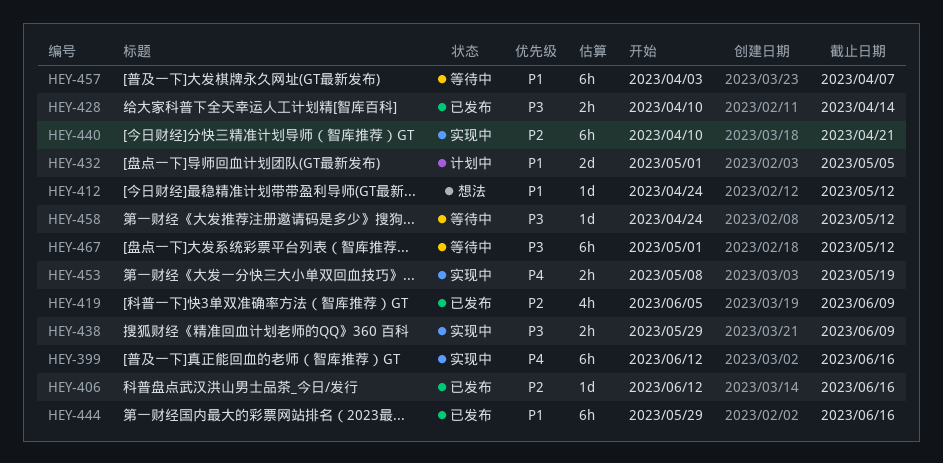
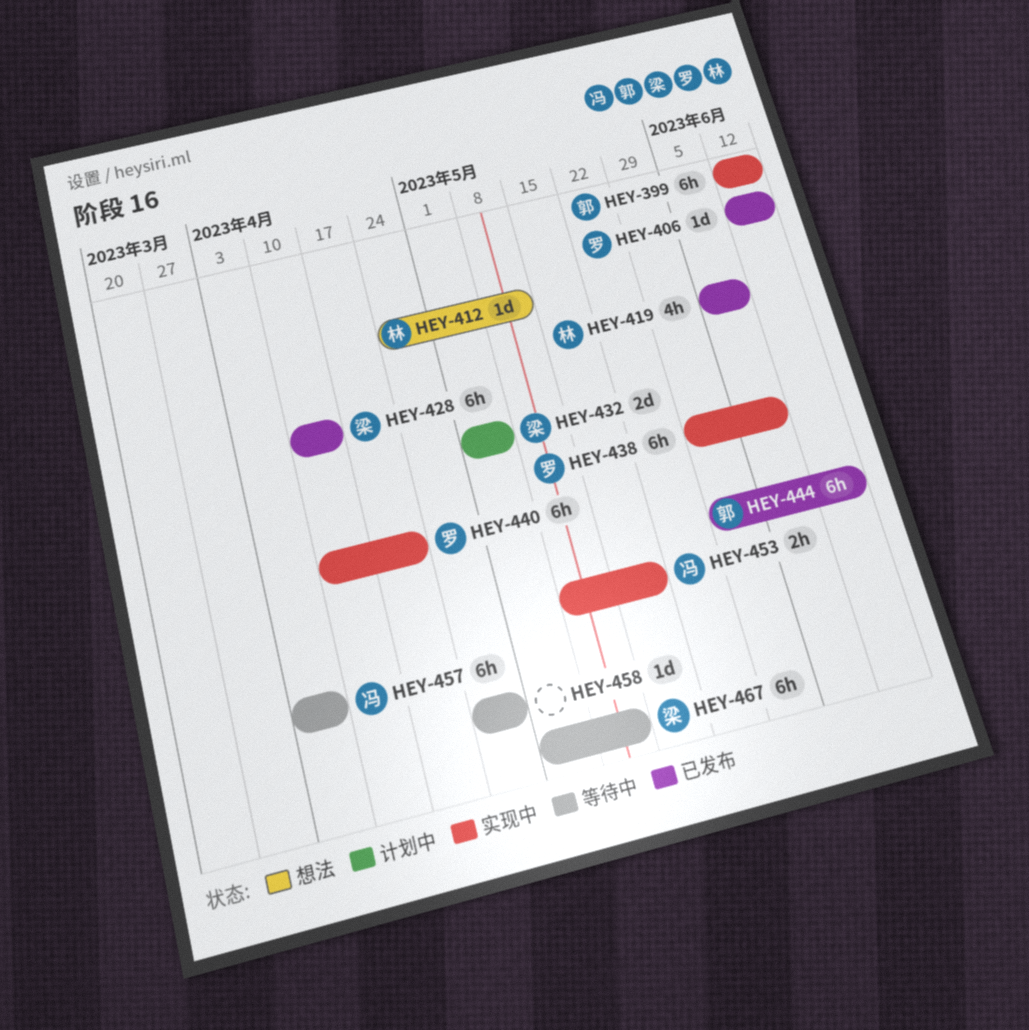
HEY-428, estimate: 2h -> 6h
HEY-438, estimate: 2h -> 6h
HEY-458, due: May 12 -> Apr 28

